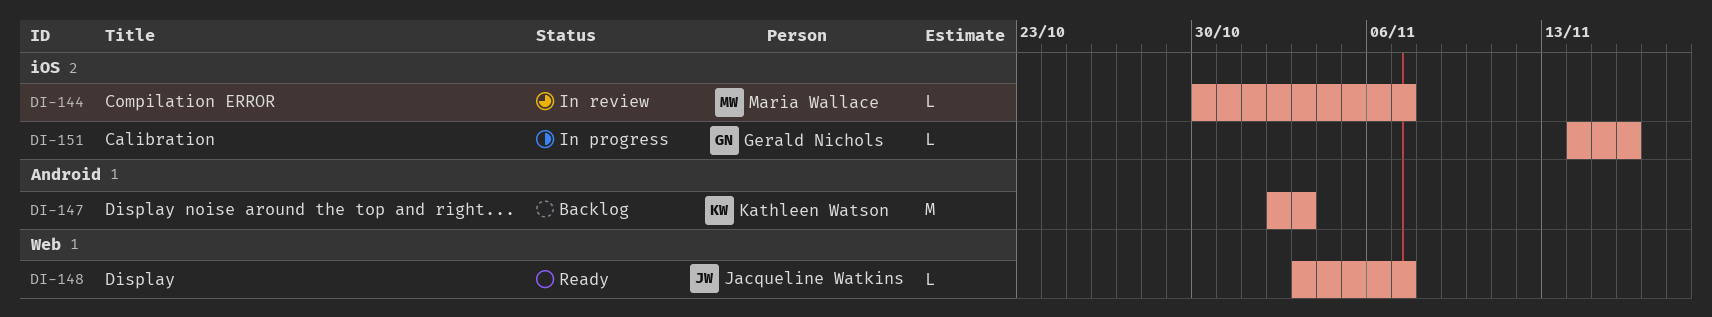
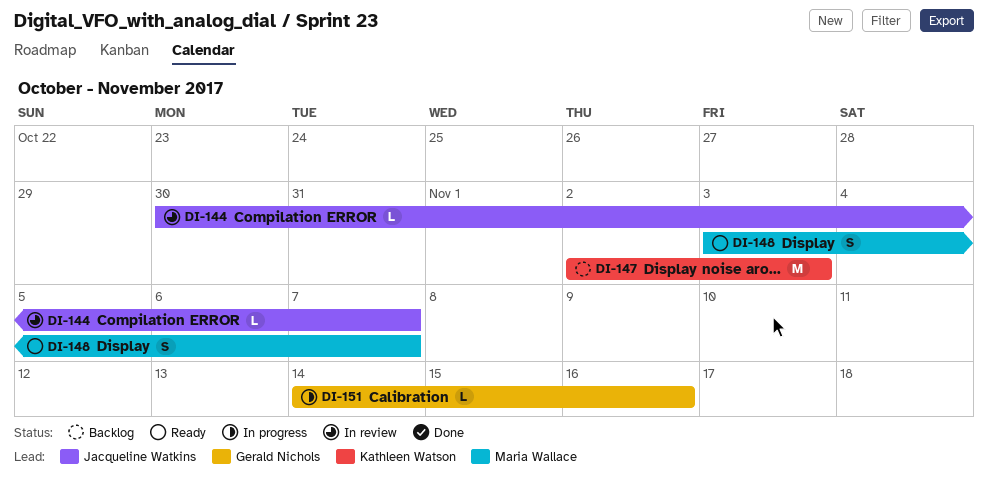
DI-144, owner: Maria Wallace -> Jacqueline Watkins
DI-148, owner: Jacqueline Watkins -> Maria Wallace
DI-148, estimate: L -> S

